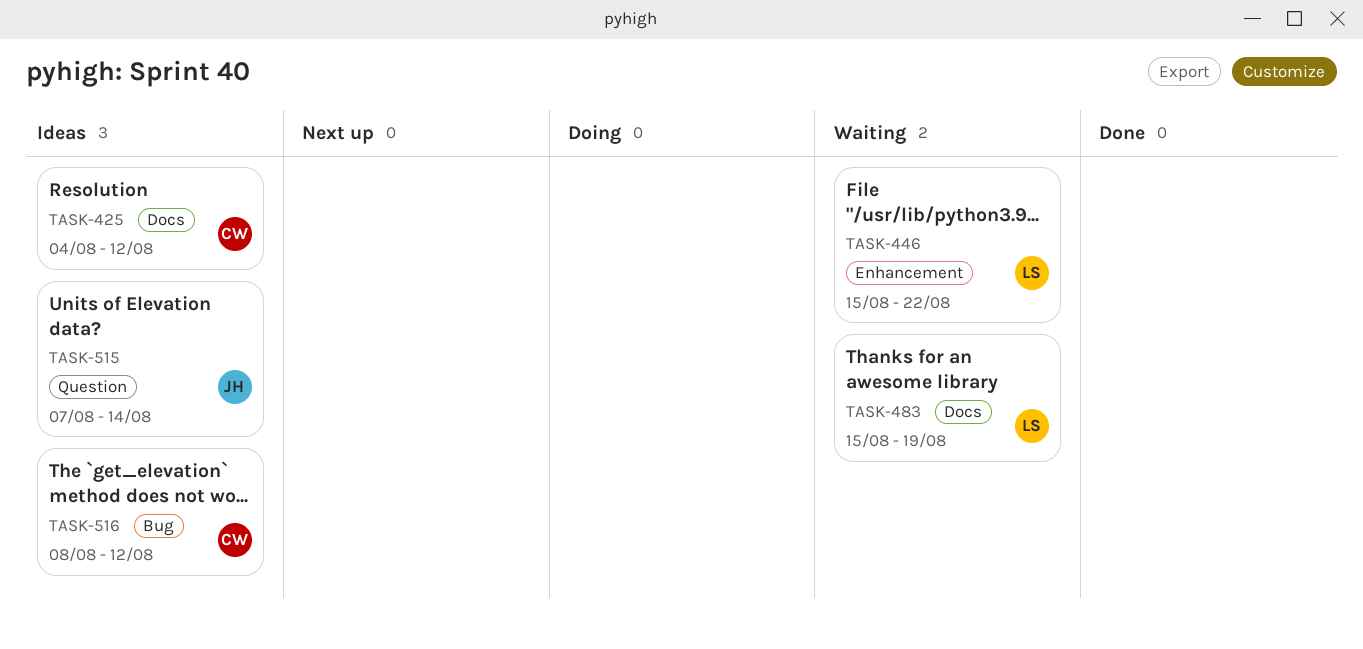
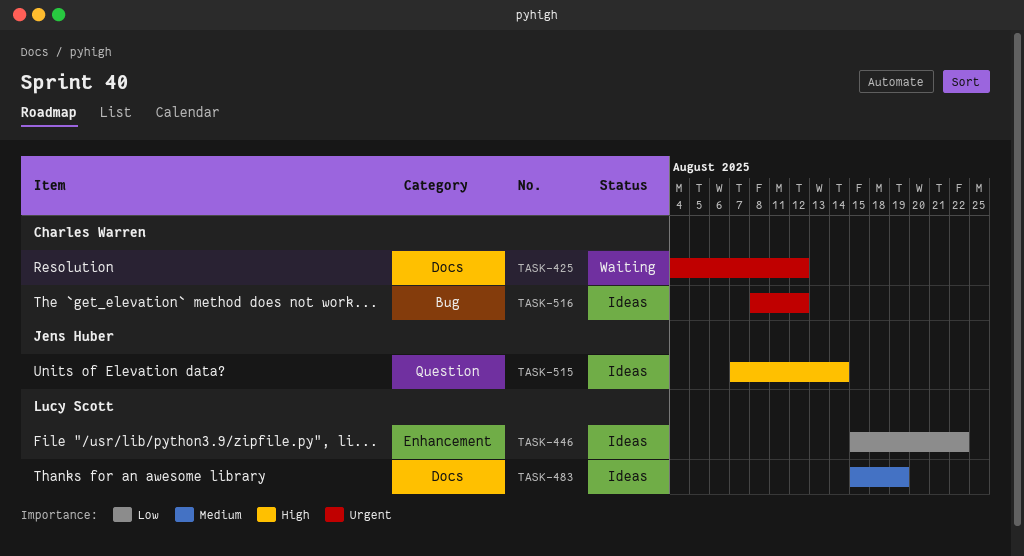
TASK-425, status: Ideas -> Waiting
TASK-446, status: Waiting -> Ideas
TASK-483, status: Waiting -> Ideas

